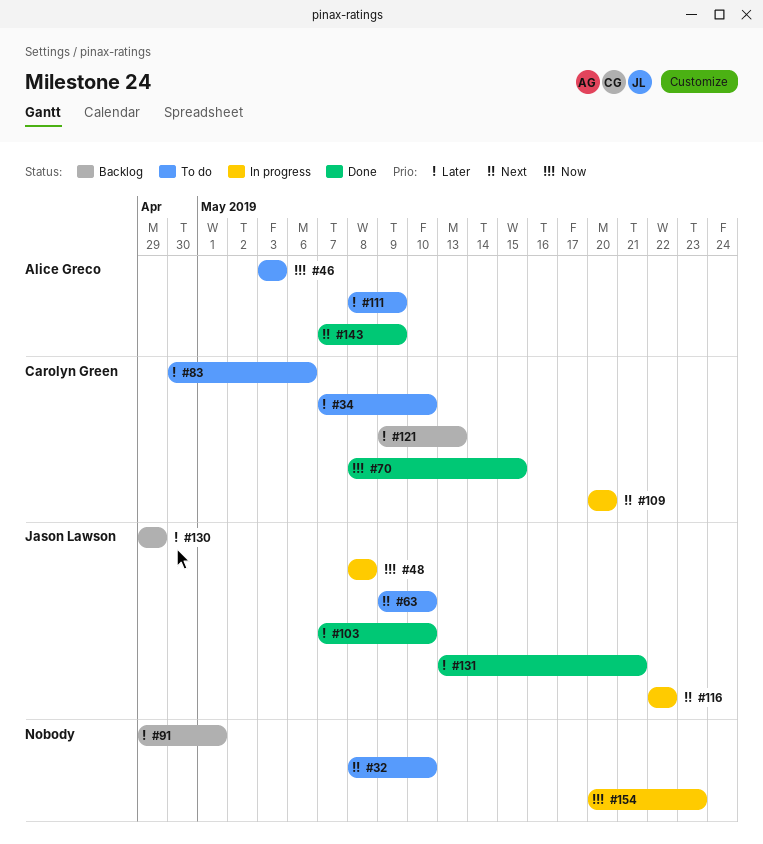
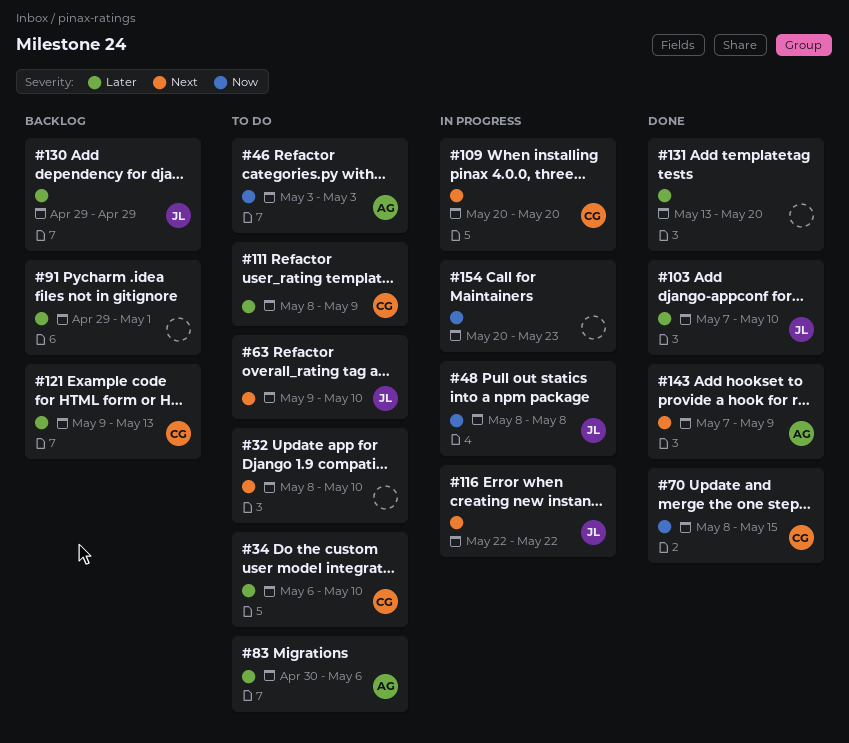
#34, start: May 7 -> May 6
#83, owner: Carolyn Green -> Alice Greco
#111, owner: Alice Greco -> Carolyn Green
#131, owner: Jason Lawson -> none
#131, due: May 21 -> May 20

